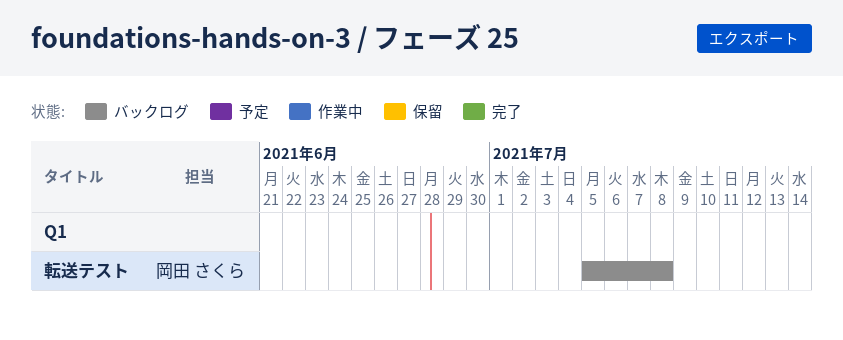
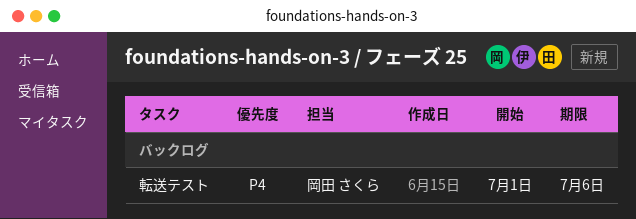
転送テスト, start: Jul 5 -> Jul 1
転送テスト, due: Jul 8 -> Jul 6

